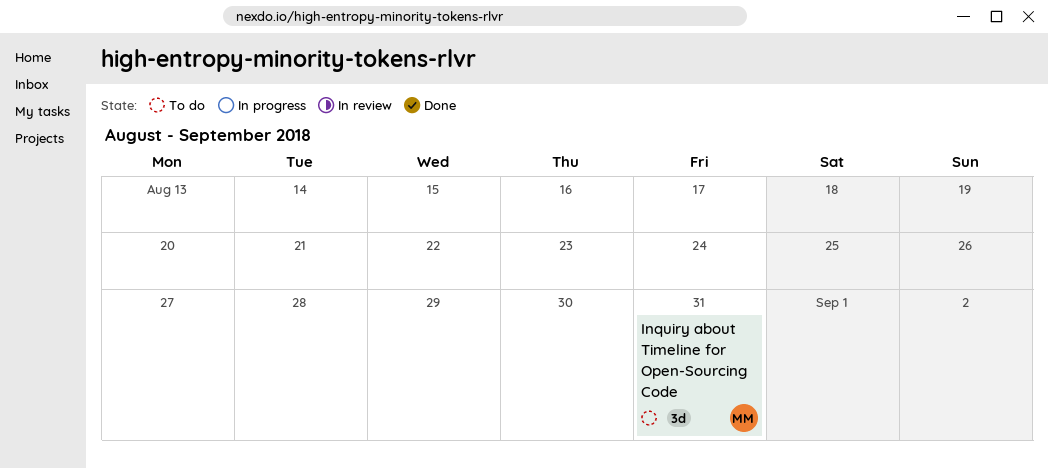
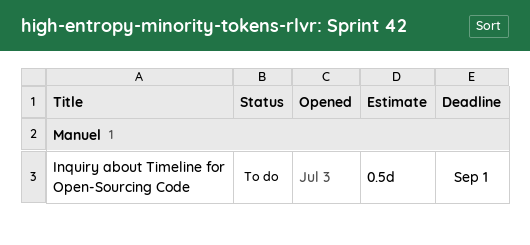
Inquiry about Timeline for Open-Sourcing Code, estimate: 3d -> 0.5d
Inquiry about Timeline for Open-Sourcing Code, due: Aug 31 -> Sep 1

